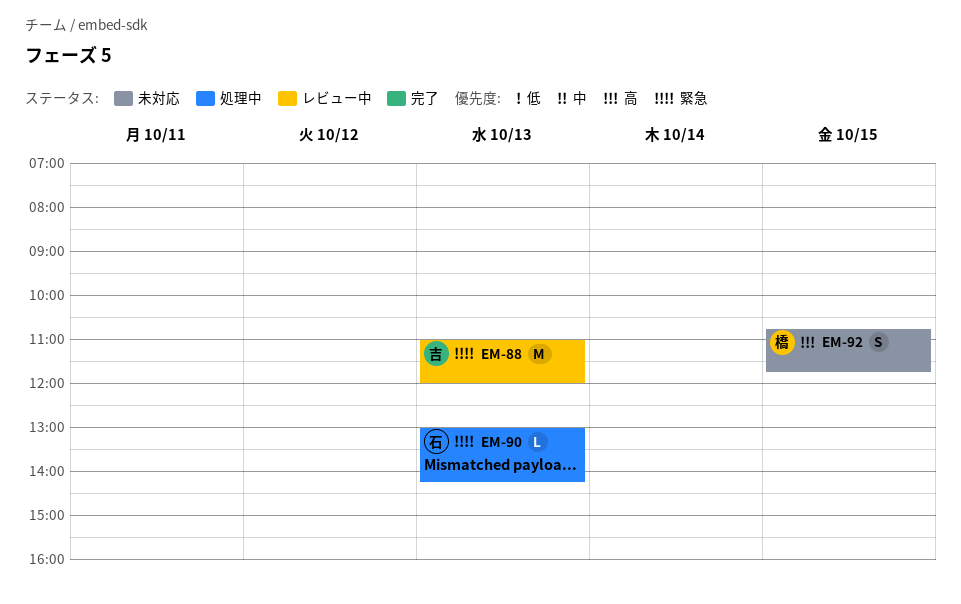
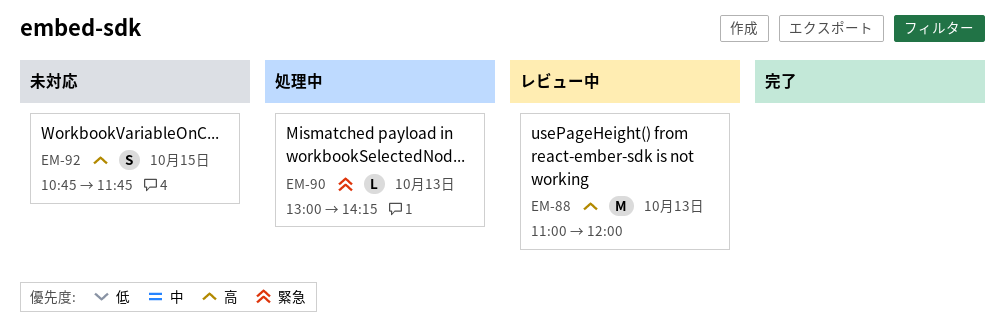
EM-88, priority: 緊急 -> 高

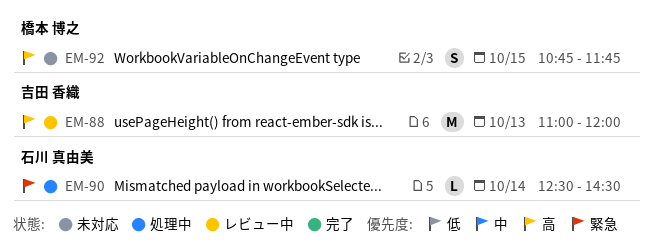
EM-90, day: Oct 13 -> Oct 14
EM-90, begins: 13:00 -> 12:30
EM-90, ends: 14:15 -> 14:30

